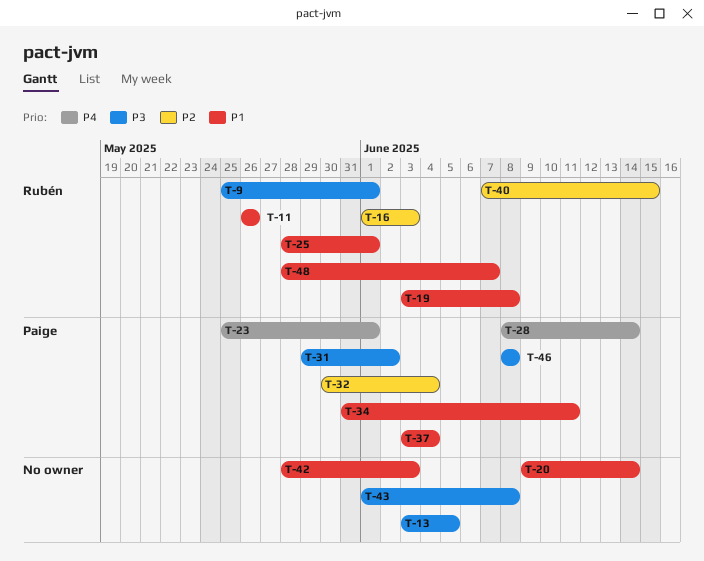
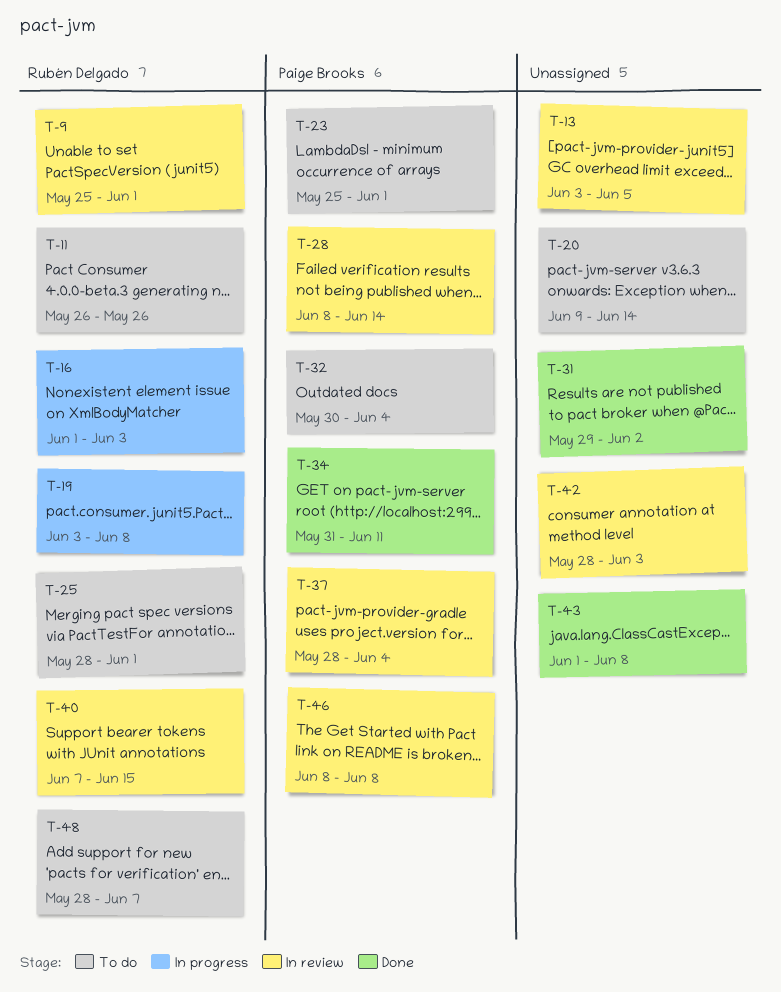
T-31, owner: Paige Brooks -> none
T-37, start: Jun 3 -> May 28

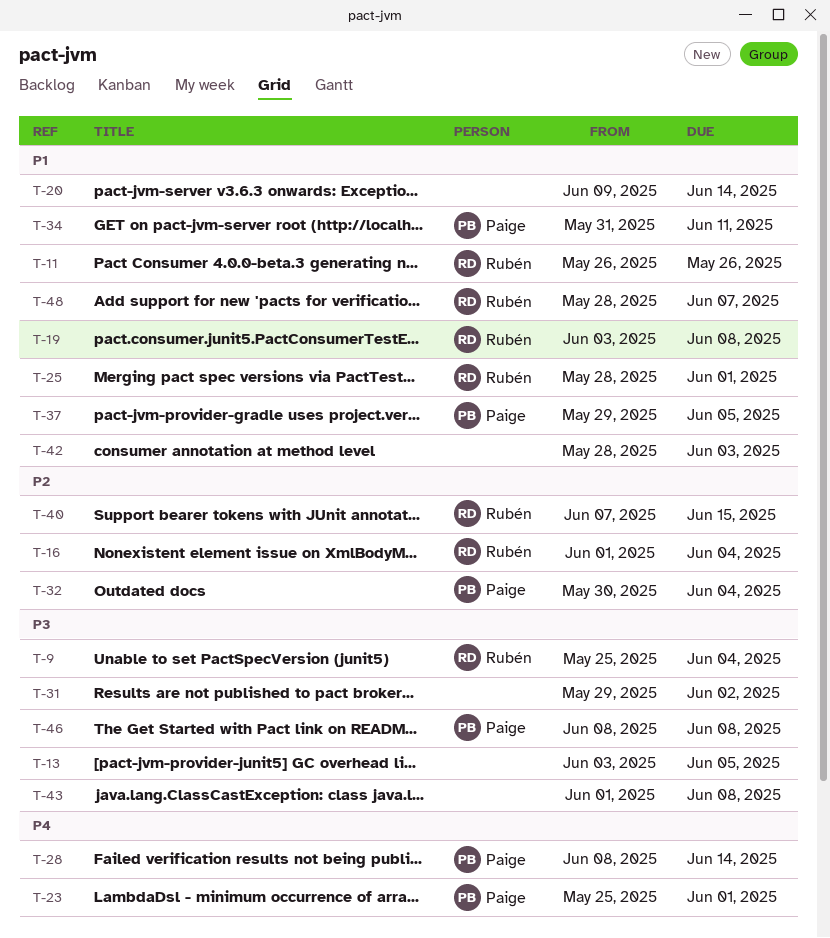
T-9, due: Jun 1 -> Jun 4
T-16, due: Jun 3 -> Jun 4
T-37, start: May 28 -> May 29
T-37, due: Jun 4 -> Jun 5

